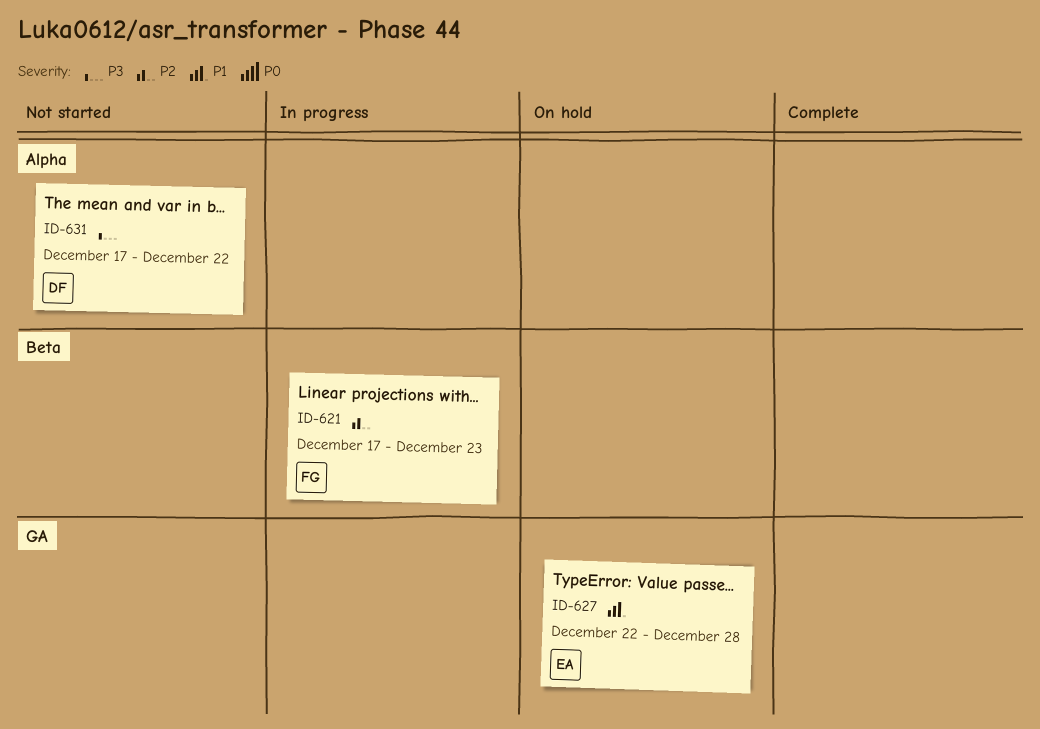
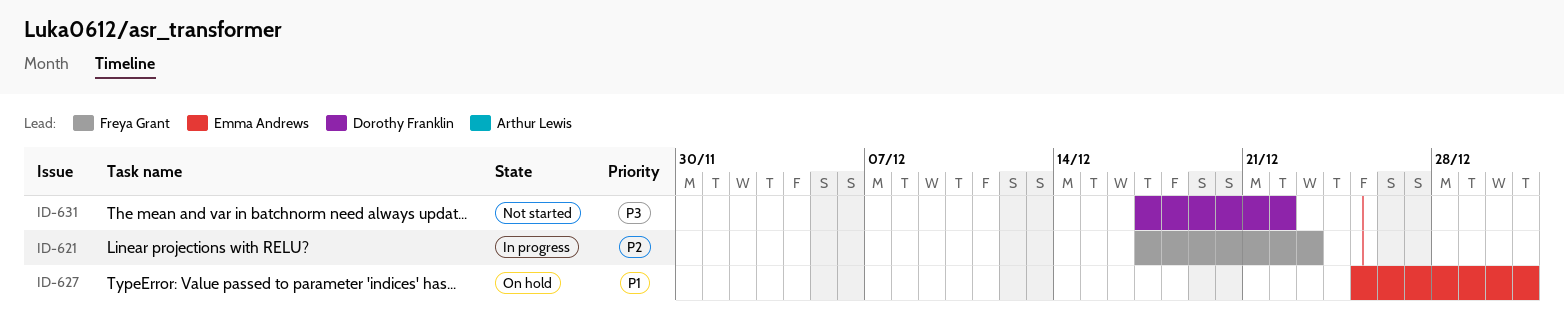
ID-627, start: Dec 22 -> Dec 25
ID-627, due: Dec 28 -> Dec 31

